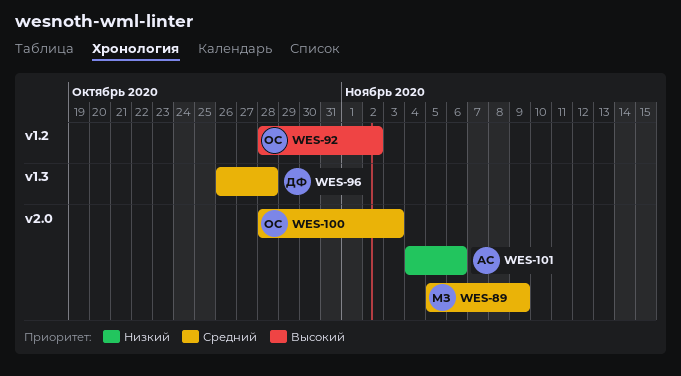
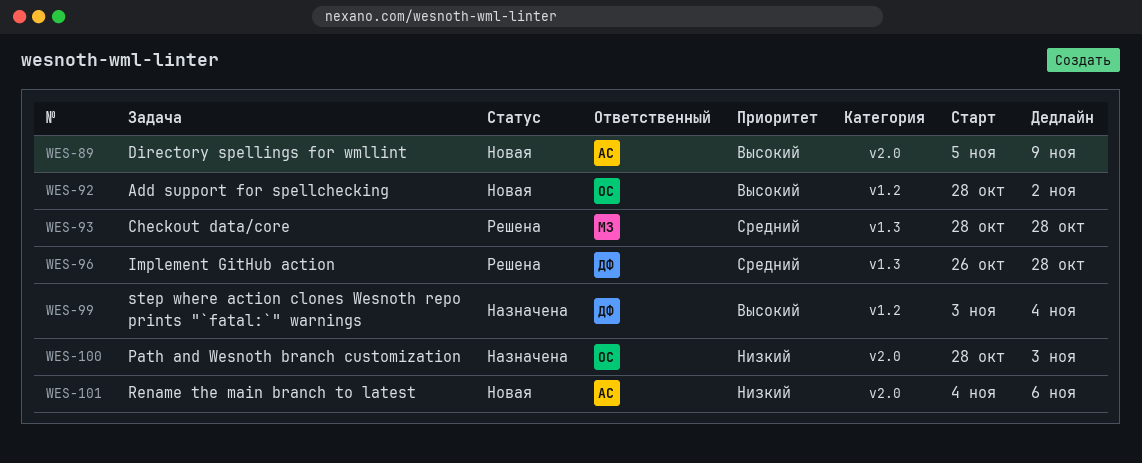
WES-89, owner: МЗ -> АС
WES-89, priority: Средний -> Высокий
WES-93: none -> present
WES-99: none -> present
WES-100, priority: Средний -> Низкий

